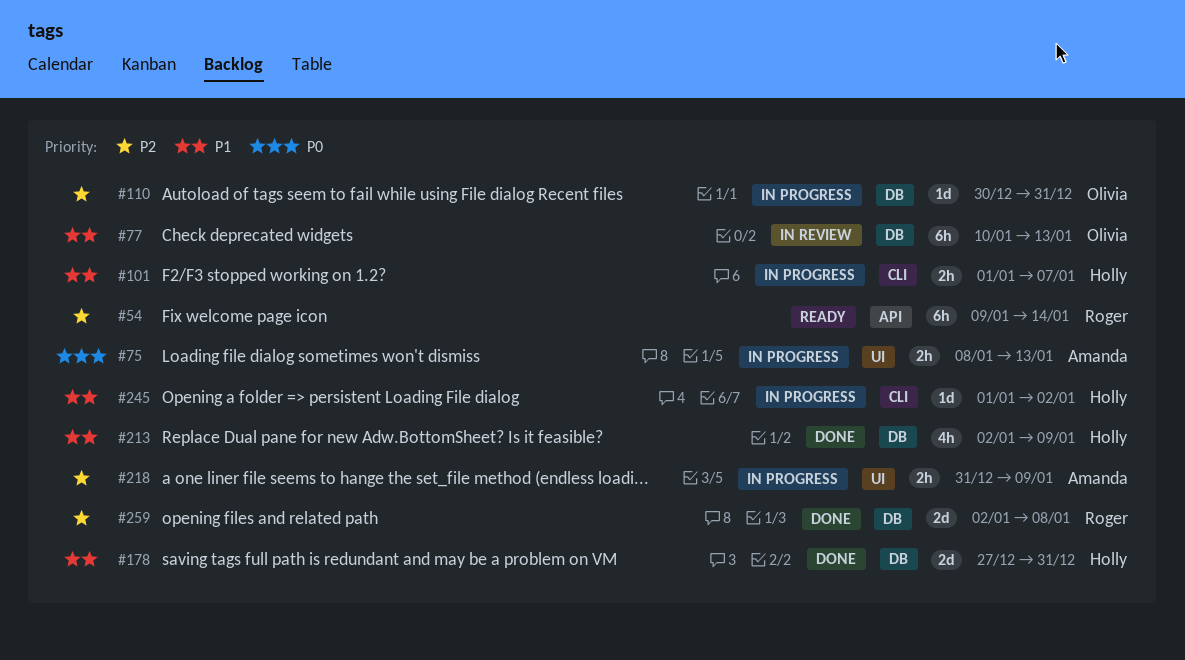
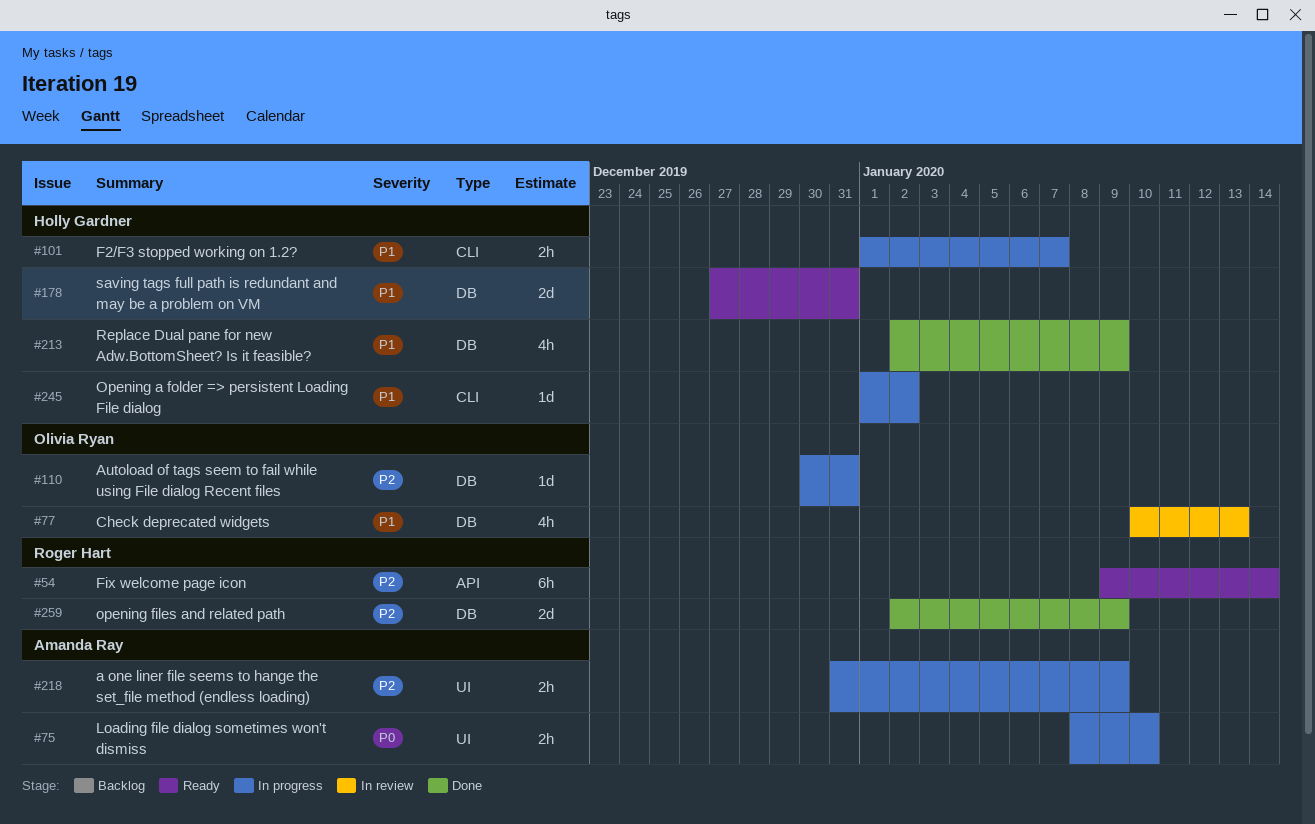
#75, due: Jan 13 -> Jan 10
#77, estimate: 6h -> 4h
#178, status: Done -> Ready
#259, due: Jan 8 -> Jan 9

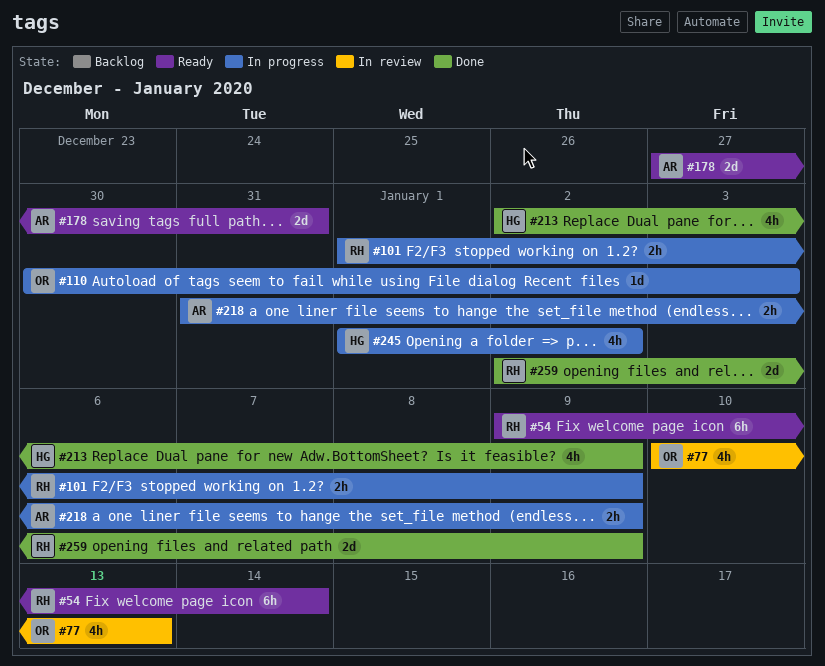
#75: present -> none
#101, owner: Holly Gardner -> Roger Hart
#101, due: Jan 7 -> Jan 9
#110, due: Dec 31 -> Jan 3
#178, owner: Holly Gardner -> Amanda Ray
#245, estimate: 1d -> 4h

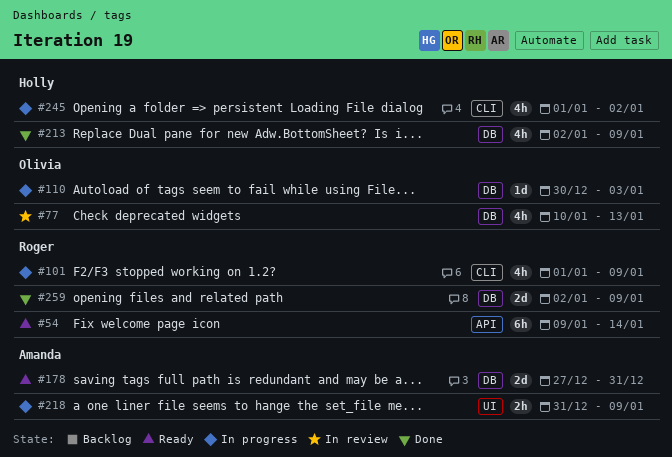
#101, estimate: 2h -> 4h

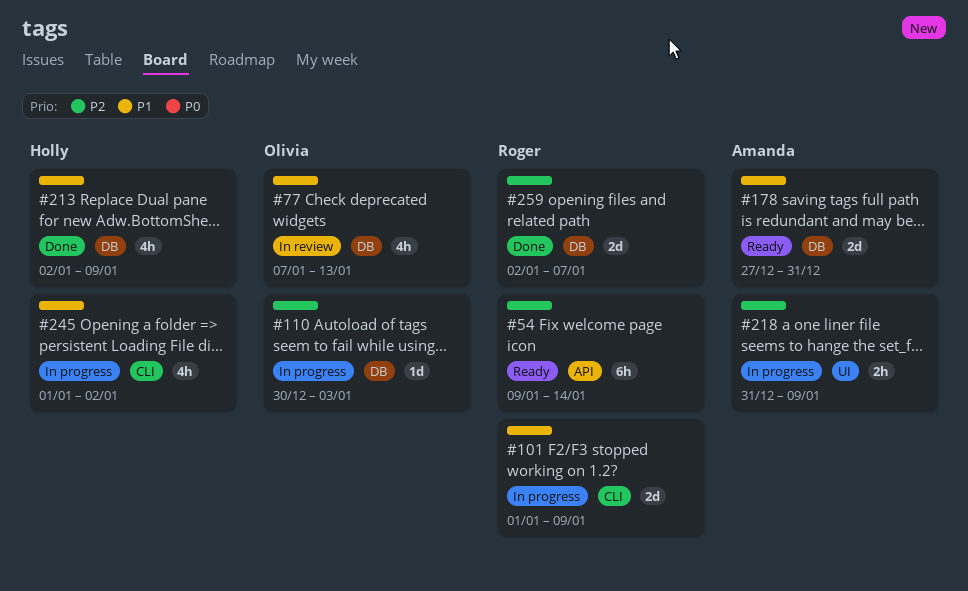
#77, start: Jan 10 -> Jan 7
#101, estimate: 4h -> 2d
#259, due: Jan 9 -> Jan 7

